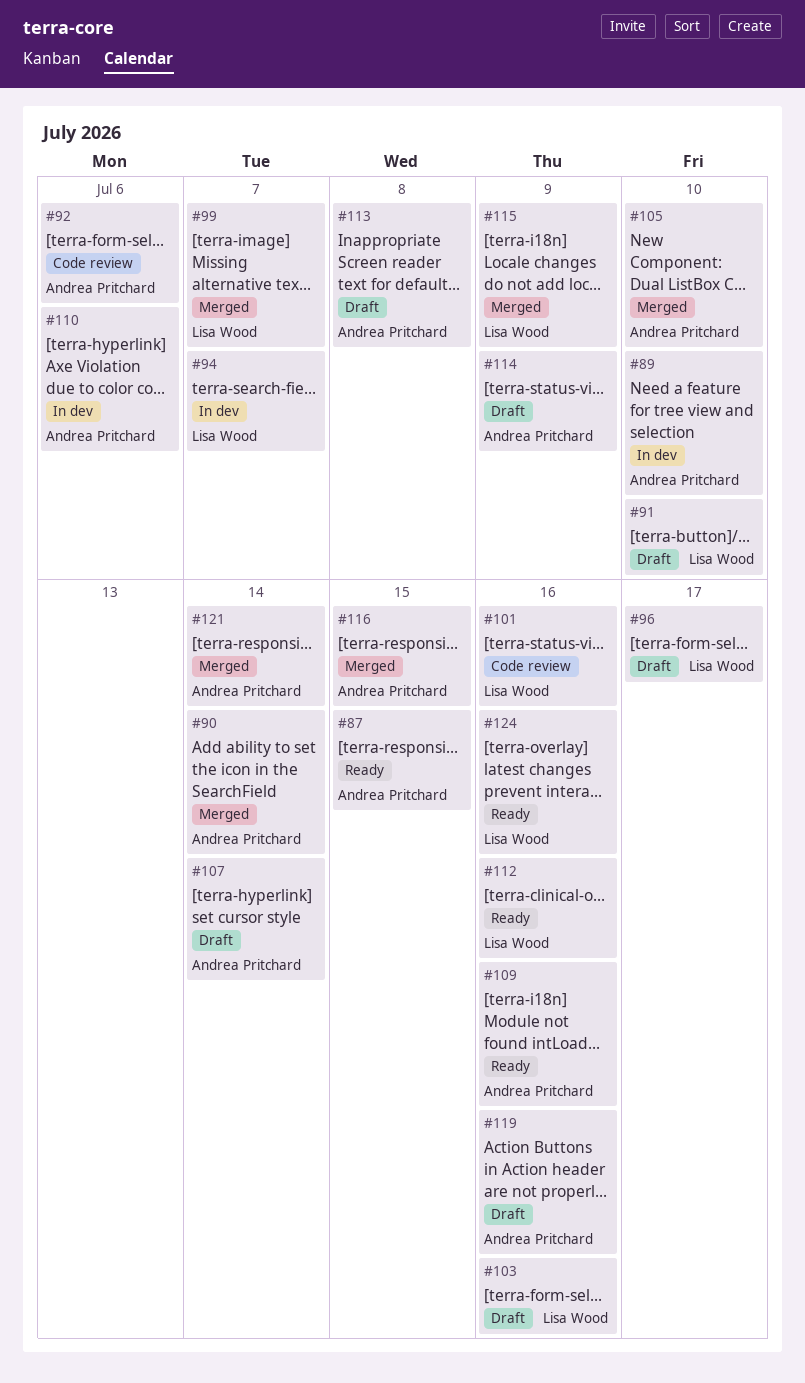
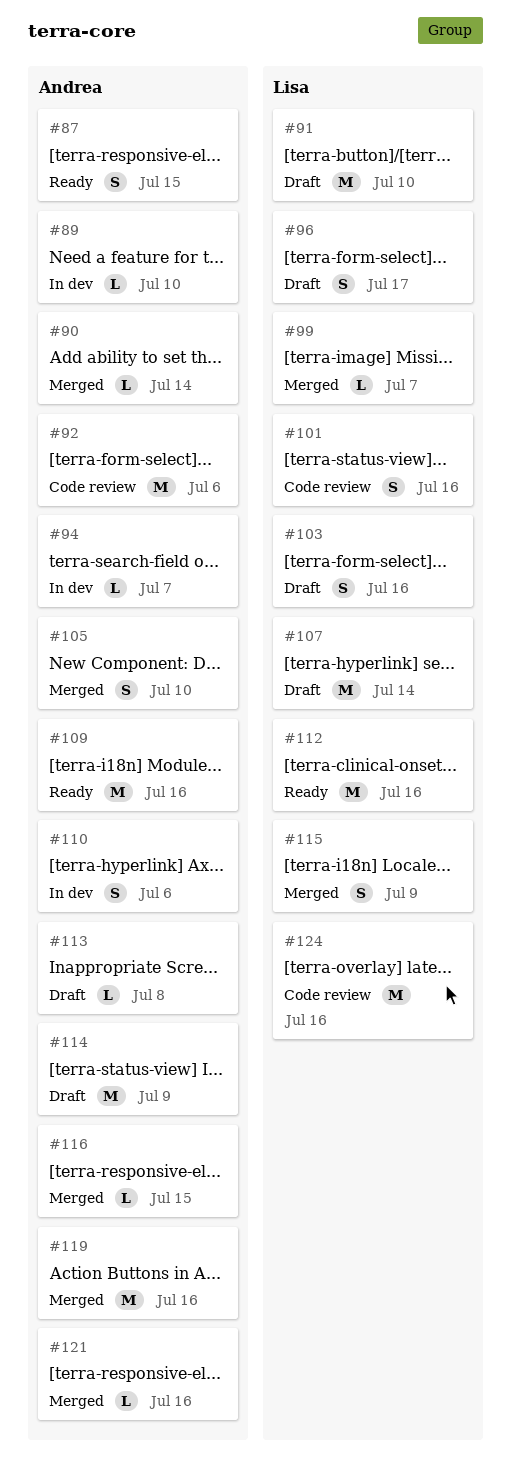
#94, owner: Lisa Wood -> Andrea Pritchard
#107, owner: Andrea Pritchard -> Lisa Wood
#119, status: Draft -> Merged
#121, due: Jul 14 -> Jul 16
#124, status: Ready -> Code review

